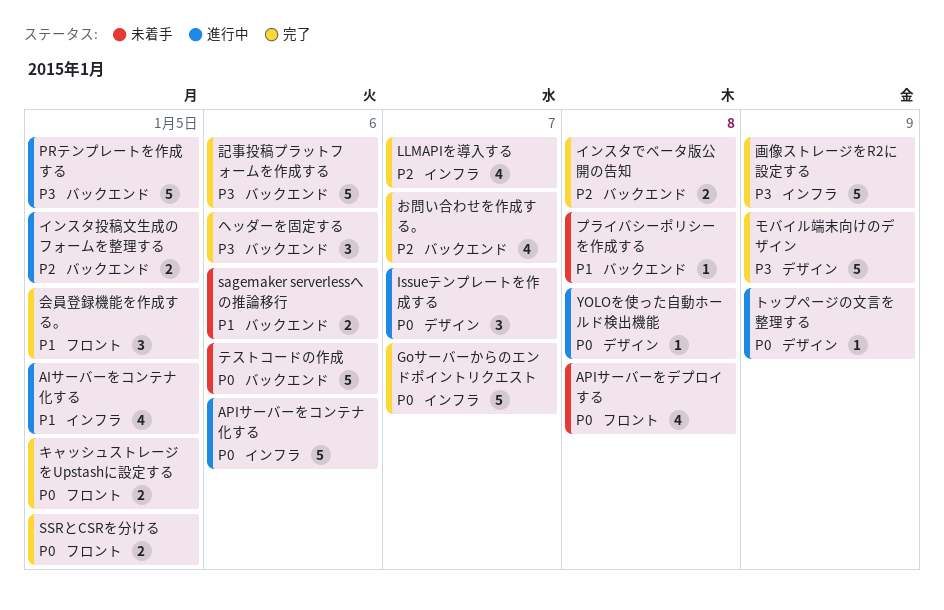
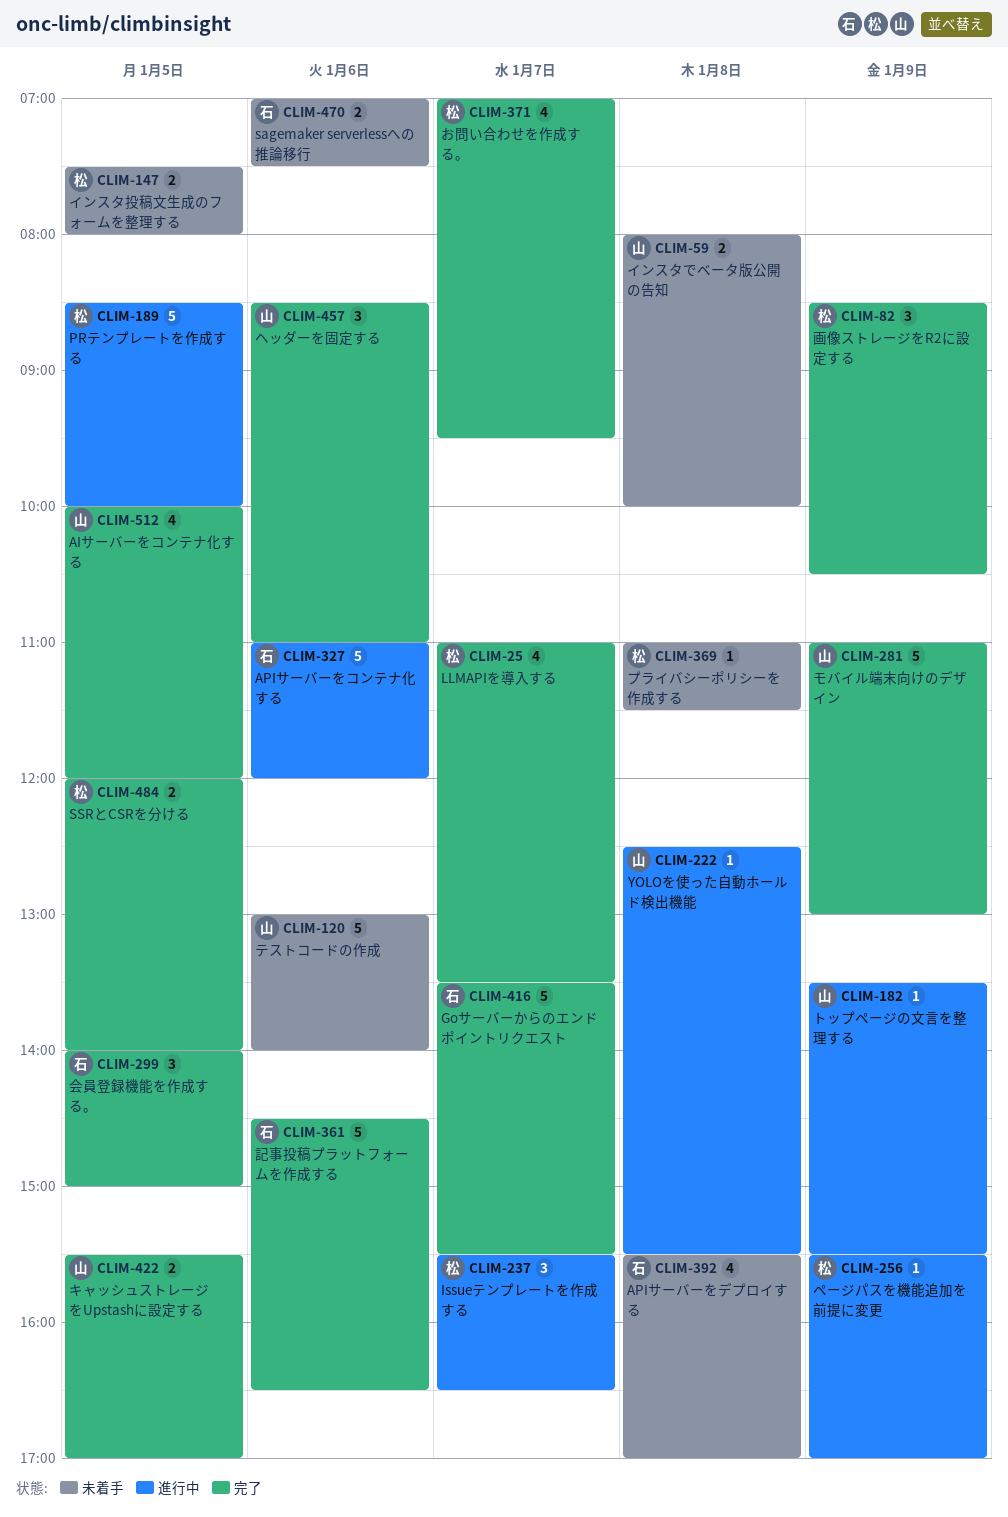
AIサーバーをコンテナ化する, status: 進行中 -> 完了
インスタでベータ版公開の告知, status: 完了 -> 未着手
インスタ投稿文生成のフォームを整理する, status: 進行中 -> 未着手
ページパスを機能追加を前提に変更: none -> present
画像ストレージをR2に設定する, estimate: 5 -> 3

